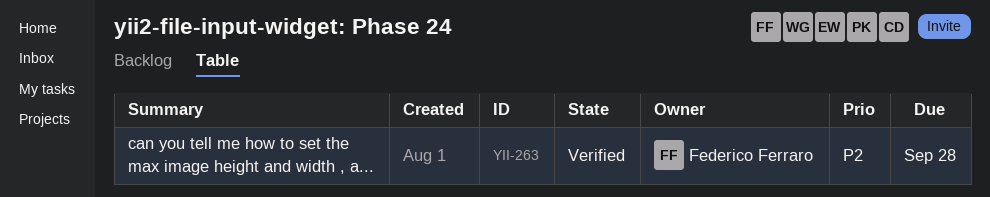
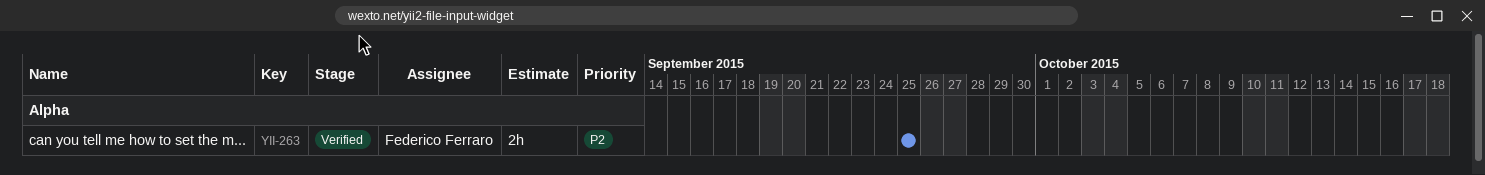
YII-263, due: Sep 28 -> Sep 25

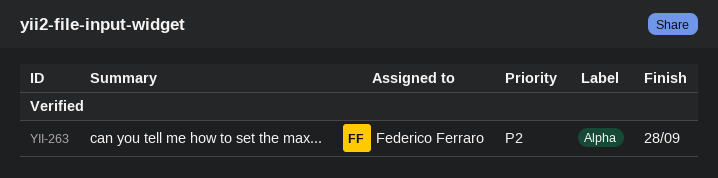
YII-263, due: Sep 25 -> Sep 28

